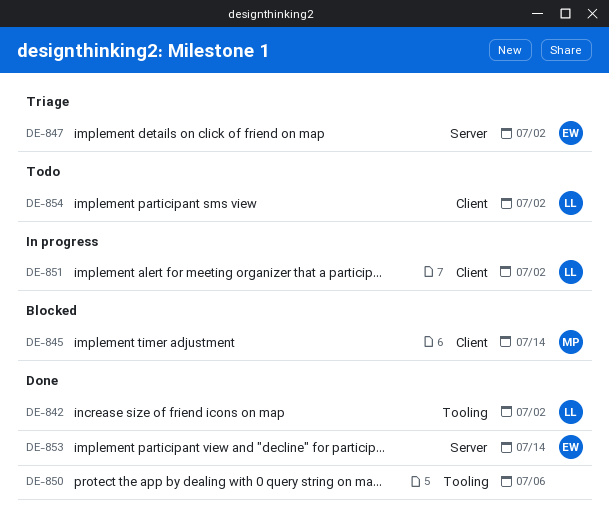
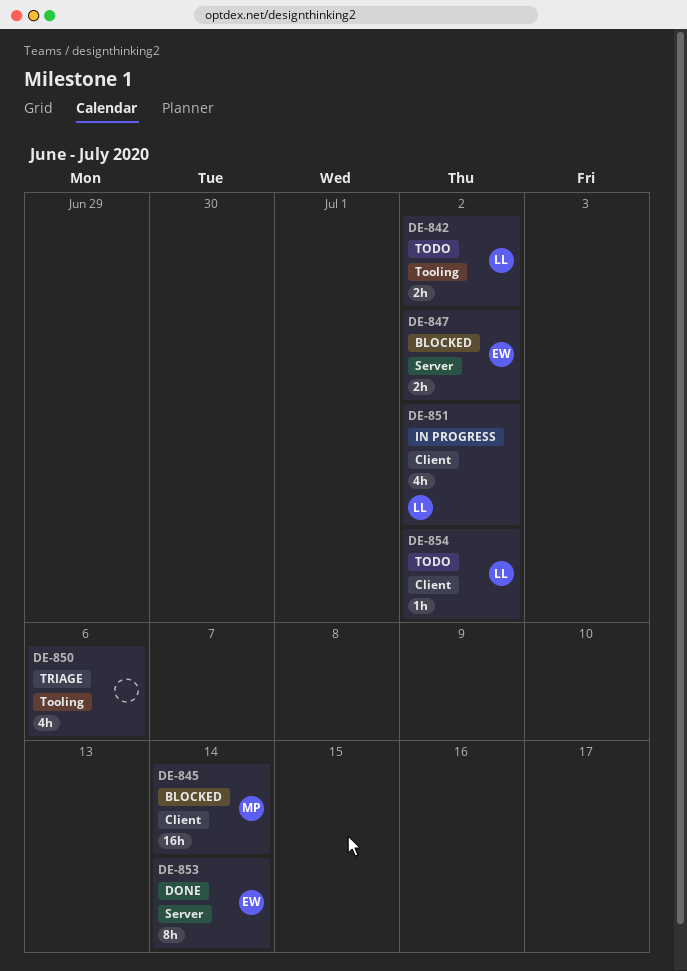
DE-842, status: Done -> Todo
DE-847, status: Triage -> Blocked
DE-850, status: Done -> Triage

